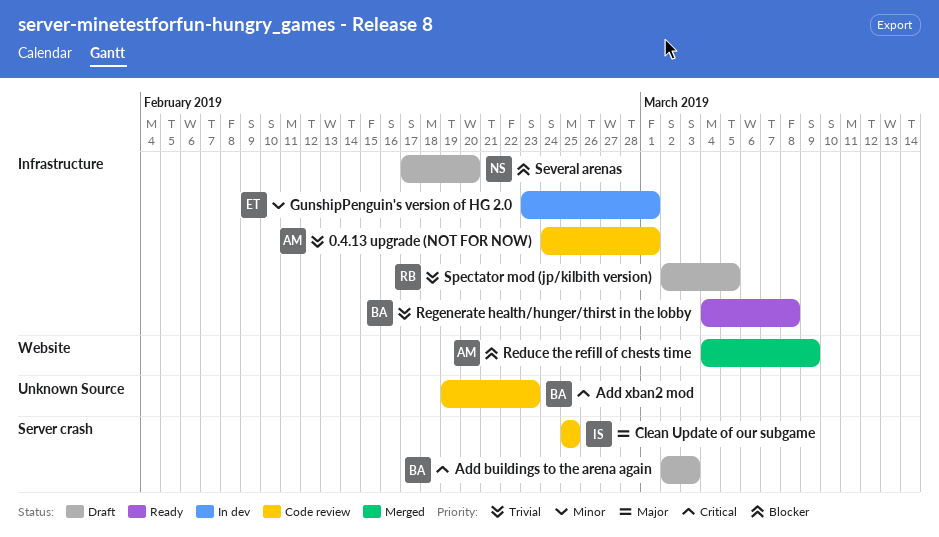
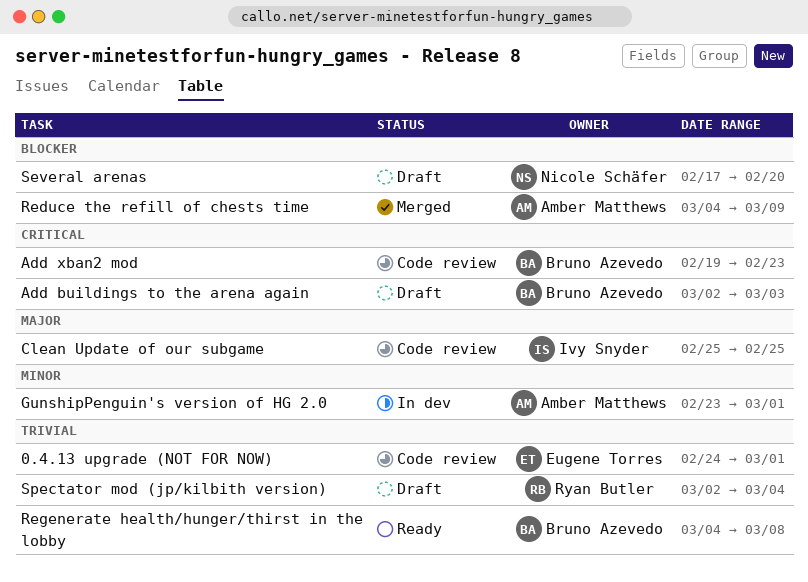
0.4.13 upgrade (NOT FOR NOW), owner: Amber Matthews -> Eugene Torres
GunshipPenguin's version of HG 2.0, owner: Eugene Torres -> Amber Matthews
Spectator mod (jp/kilbith version), due: Mar 5 -> Mar 4

